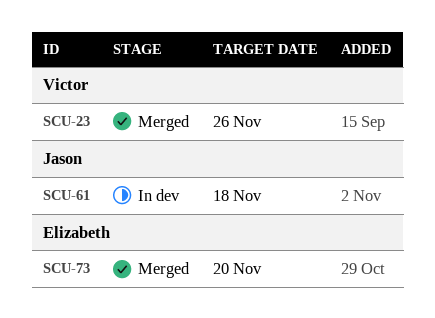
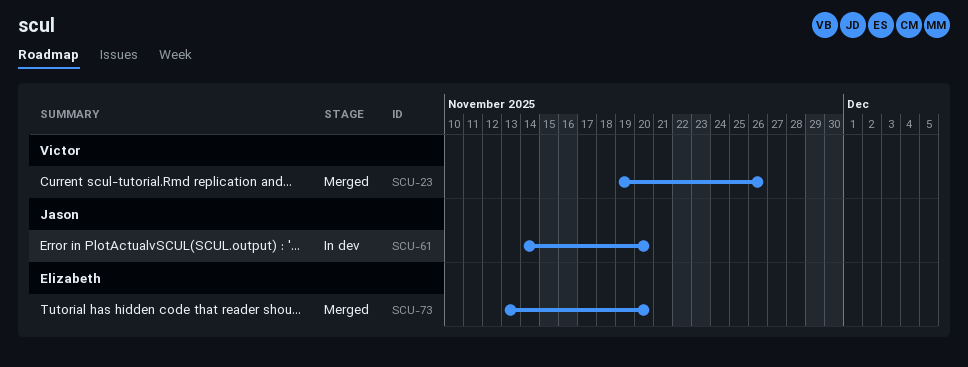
SCU-61, due: Nov 18 -> Nov 20

